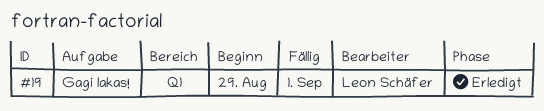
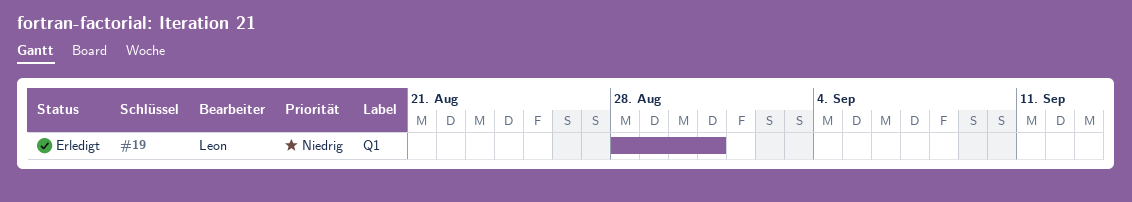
#19, start: Aug 29 -> Aug 28
#19, due: Sep 1 -> Aug 31

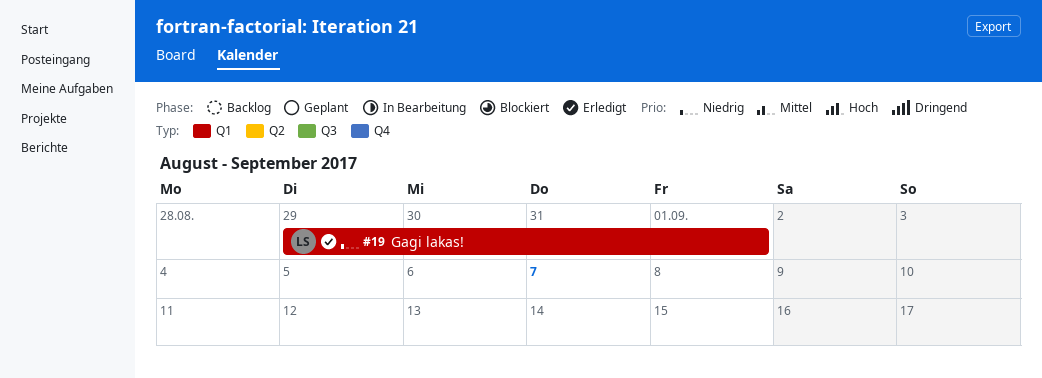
#19, start: Aug 28 -> Aug 29
#19, due: Aug 31 -> Sep 1

